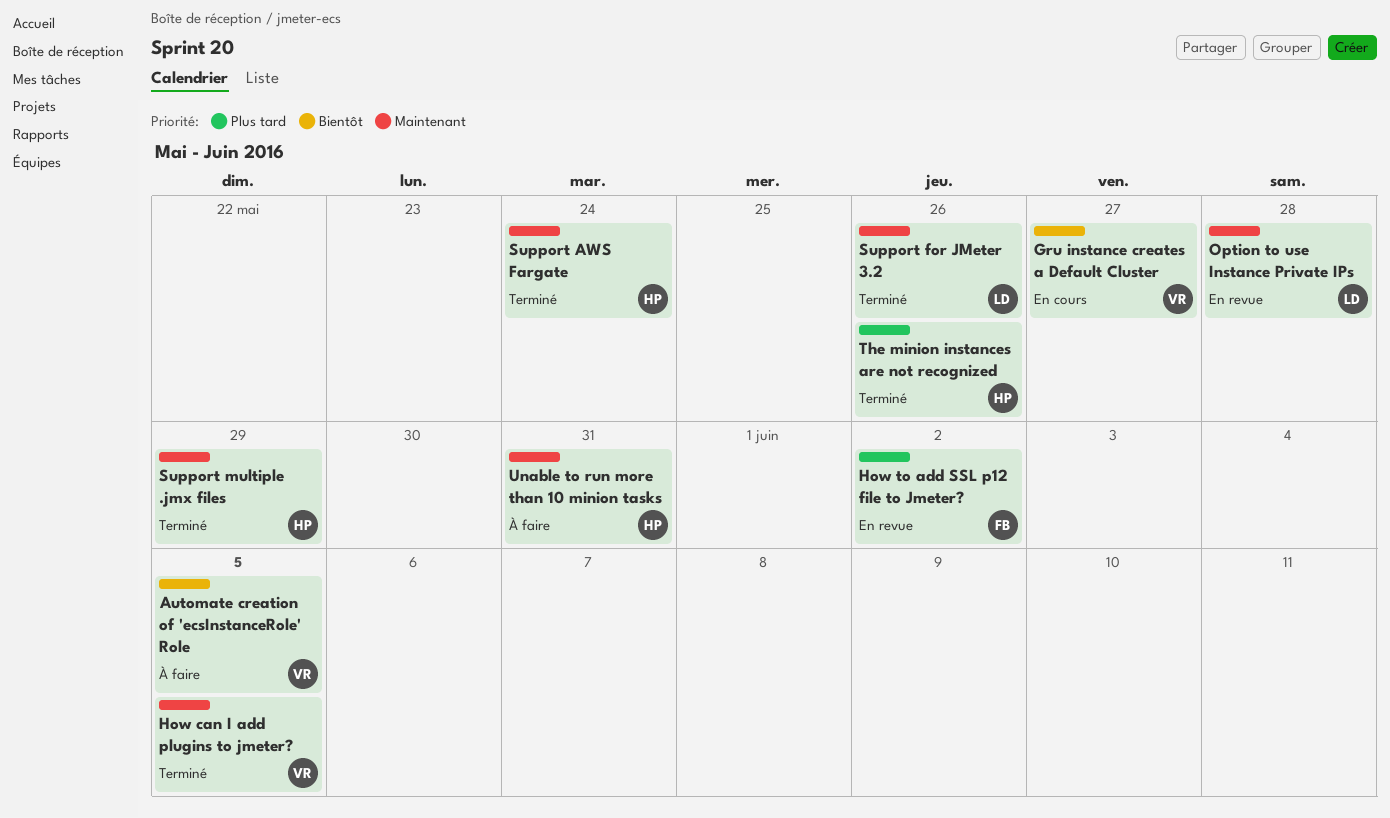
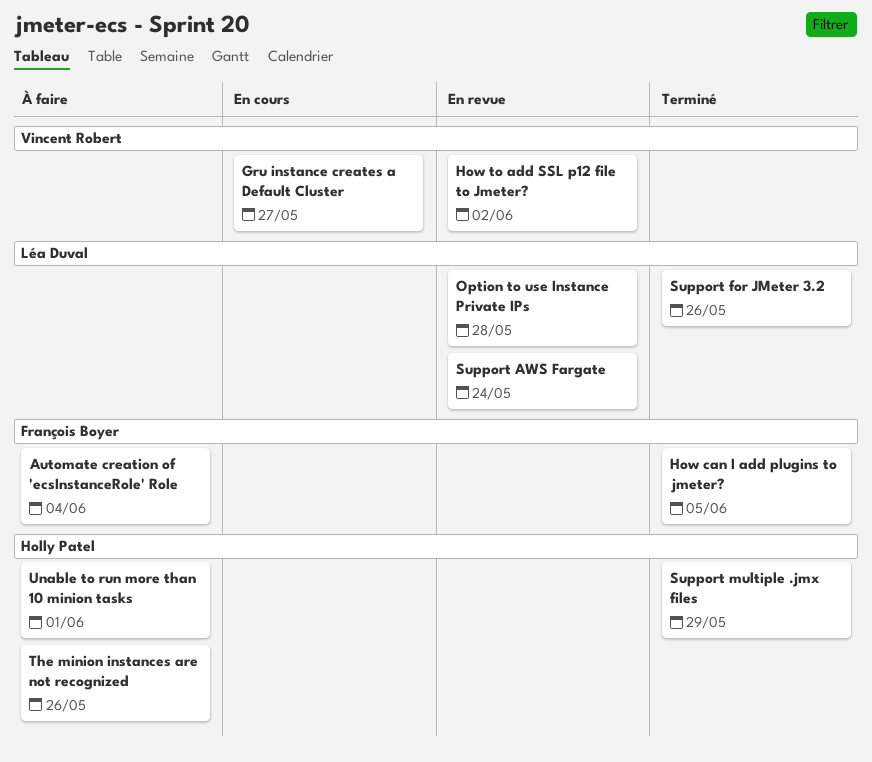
Automate creation of 'ecsInstanceRole' Role, owner: Vincent Robert -> François Boyer
Automate creation of 'ecsInstanceRole' Role, due: Jun 5 -> Jun 4
How can I add plugins to jmeter?, owner: Vincent Robert -> François Boyer
How to add SSL p12 file to Jmeter?, owner: François Boyer -> Vincent Robert
Support AWS Fargate, status: Terminé -> En revue
Support AWS Fargate, owner: Holly Patel -> Léa Duval
The minion instances are not recognized, status: Terminé -> À faire
Unable to run more than 10 minion tasks, due: May 31 -> Jun 1

